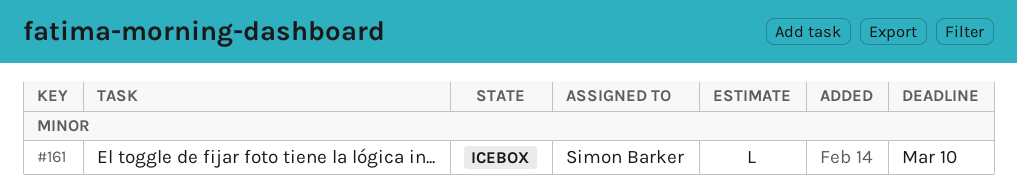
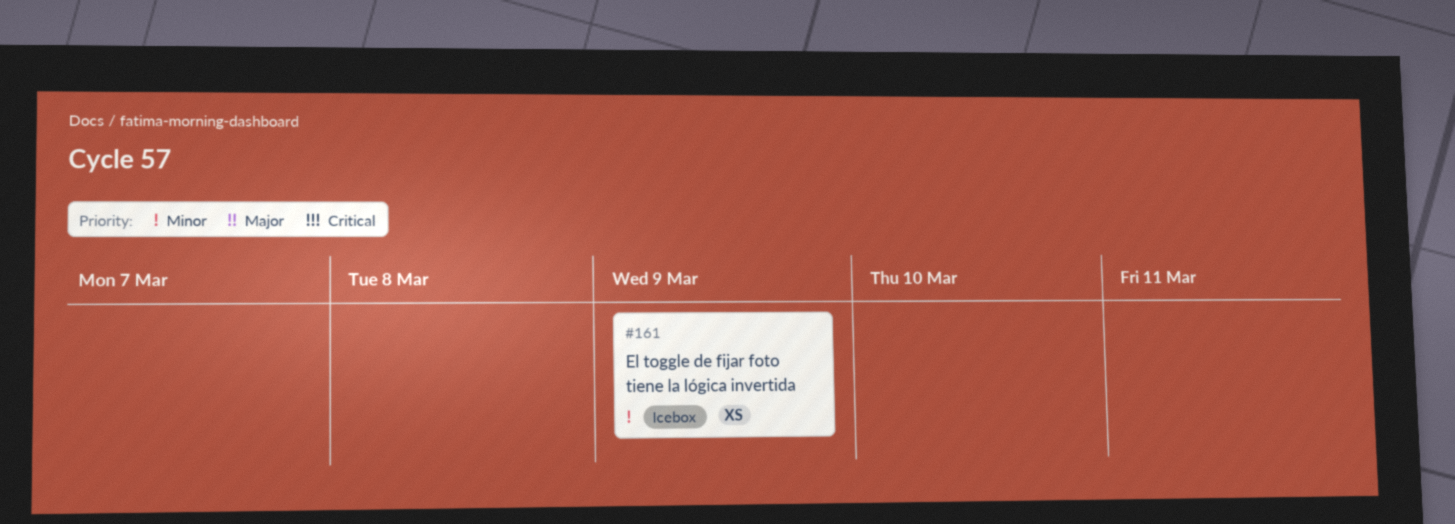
#161, estimate: L -> XS
#161, due: Mar 10 -> Mar 9

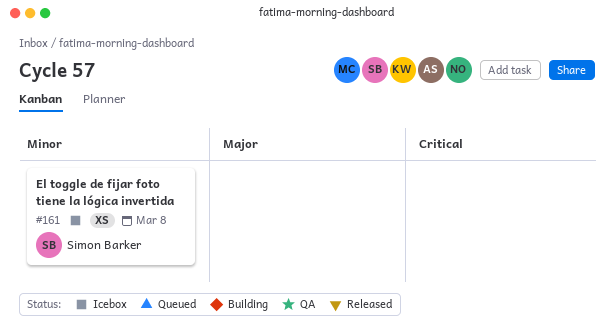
#161, due: Mar 9 -> Mar 8

